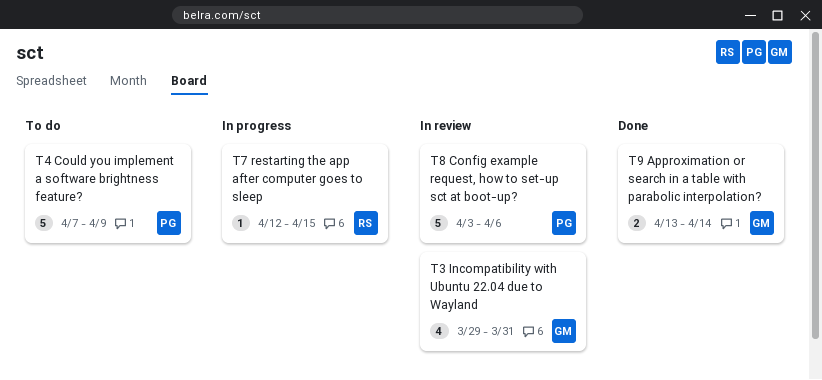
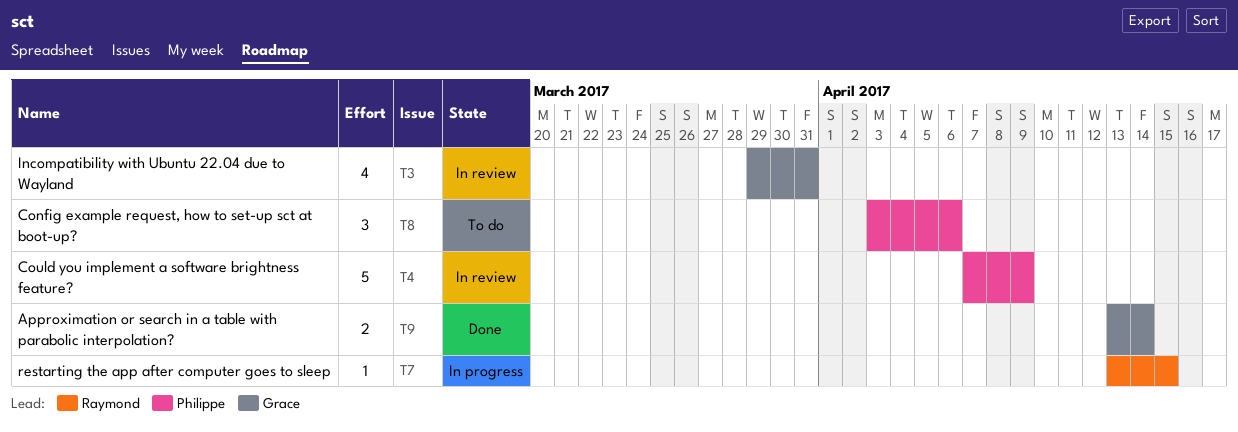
T4, status: To do -> In review
T7, start: Apr 12 -> Apr 13
T8, status: In review -> To do
T8, estimate: 5 -> 3

